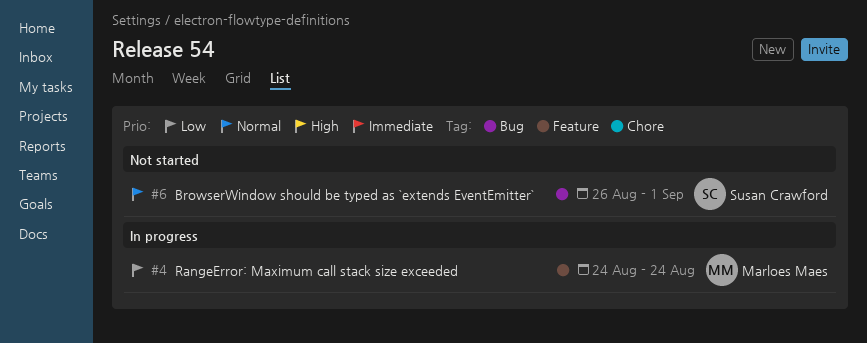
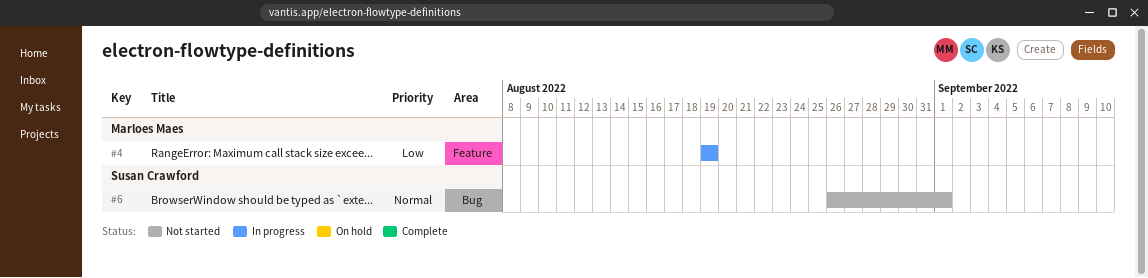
#4, start: Aug 24 -> Aug 19
#4, due: Aug 24 -> Aug 19

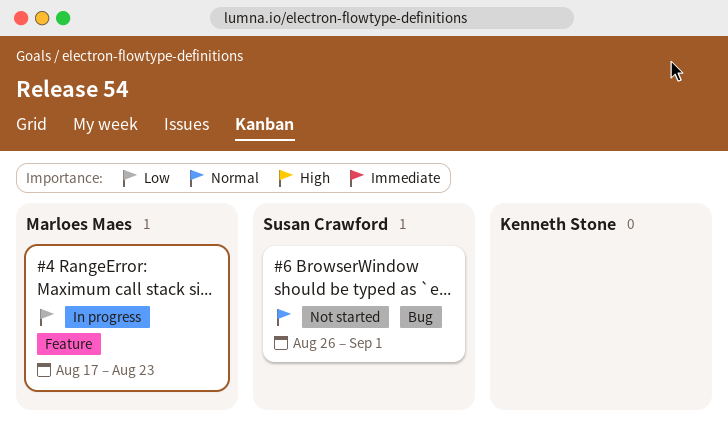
#4, start: Aug 19 -> Aug 17
#4, due: Aug 19 -> Aug 23

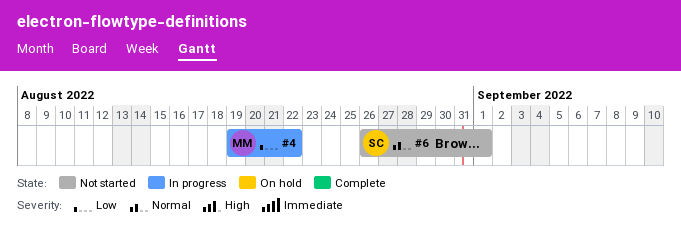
#4, start: Aug 17 -> Aug 19
#4, due: Aug 23 -> Aug 22

